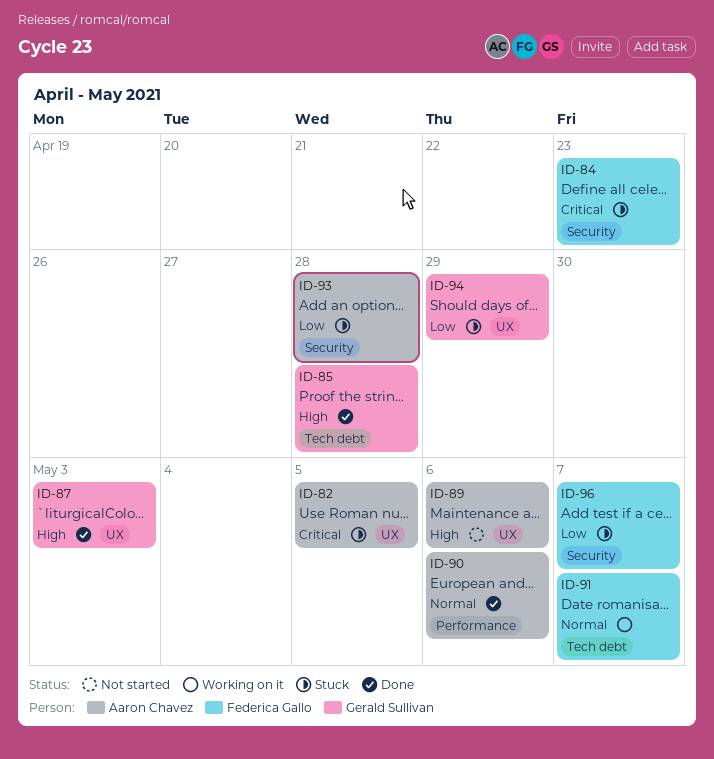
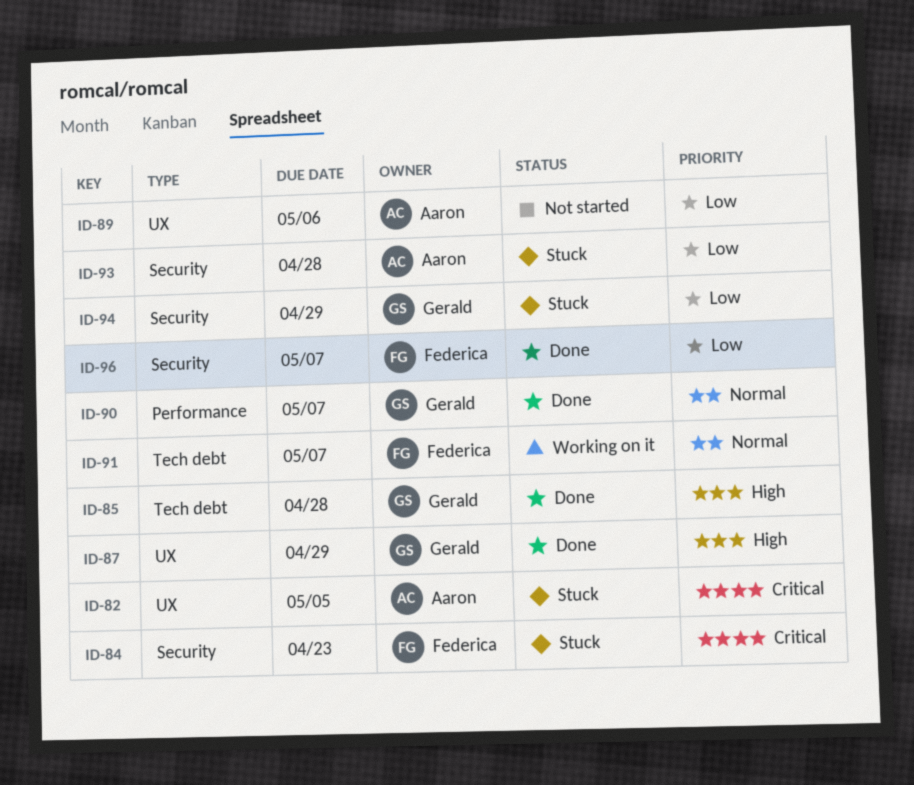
ID-87, due: May 3 -> Apr 29
ID-89, priority: High -> Low
ID-90, owner: Aaron Chavez -> Gerald Sullivan
ID-90, due: May 6 -> May 7
ID-94, label: UX -> Security
ID-96, status: Stuck -> Done

